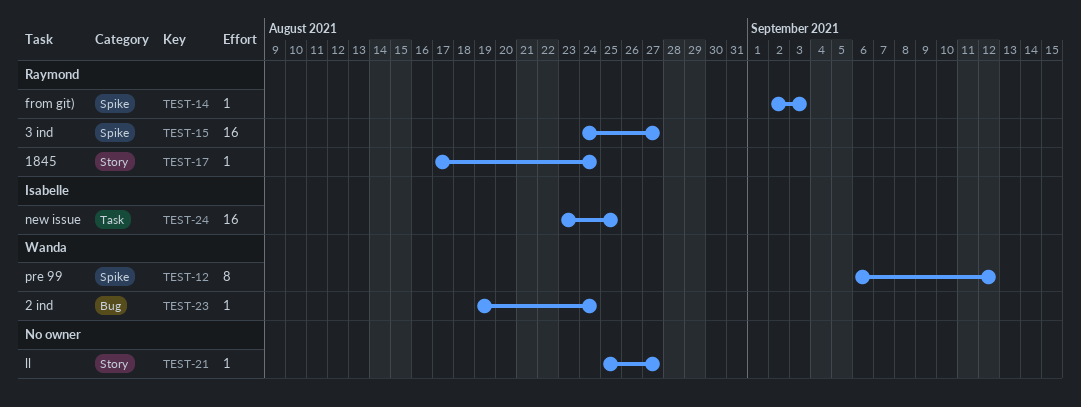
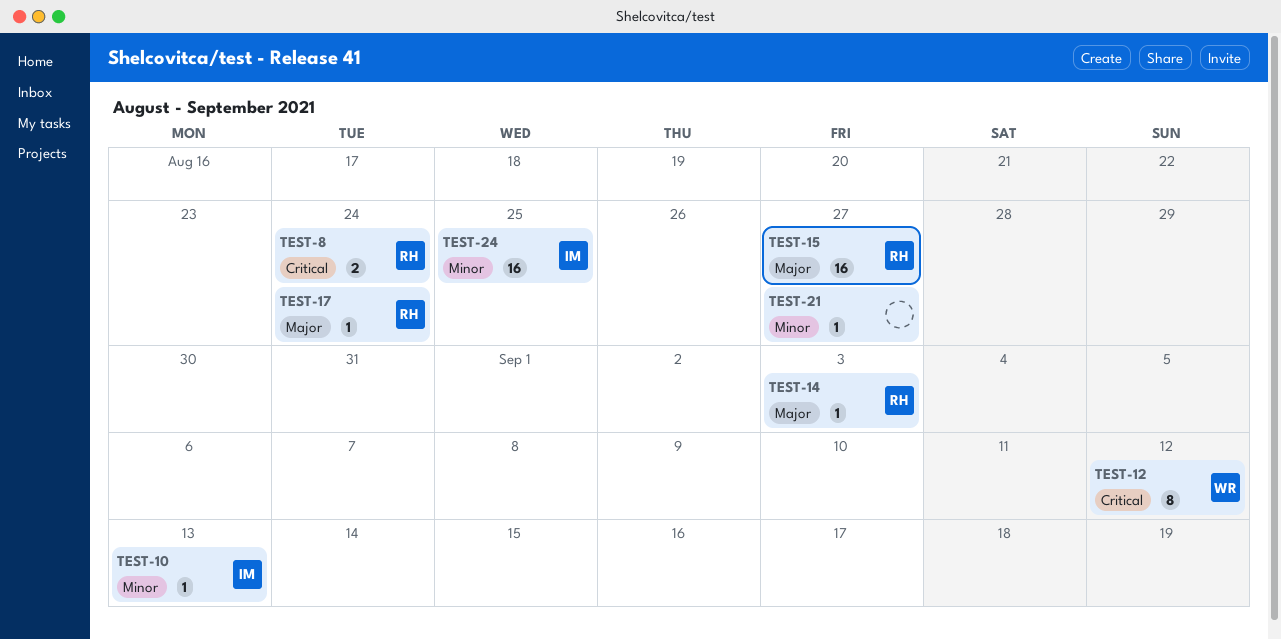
TEST-8: none -> present
TEST-10: none -> present
TEST-23: present -> none

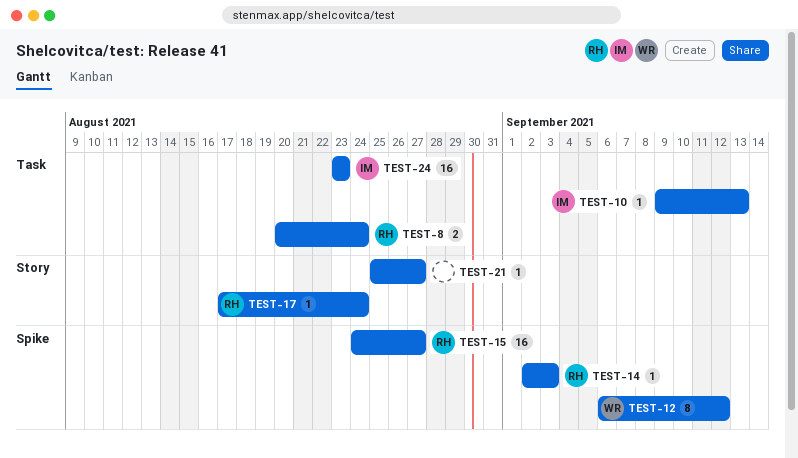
TEST-24, due: Aug 25 -> Aug 23

